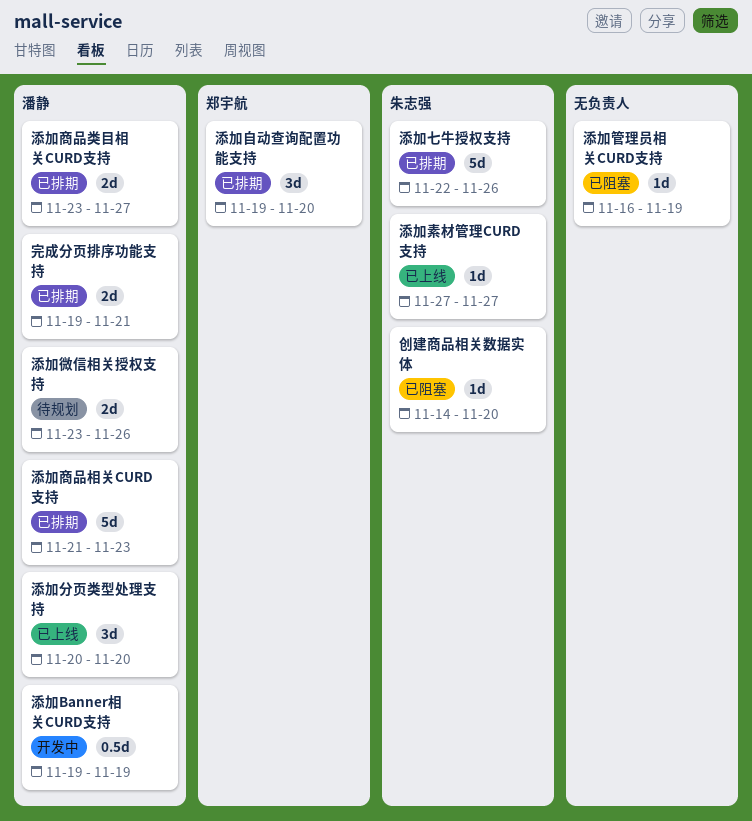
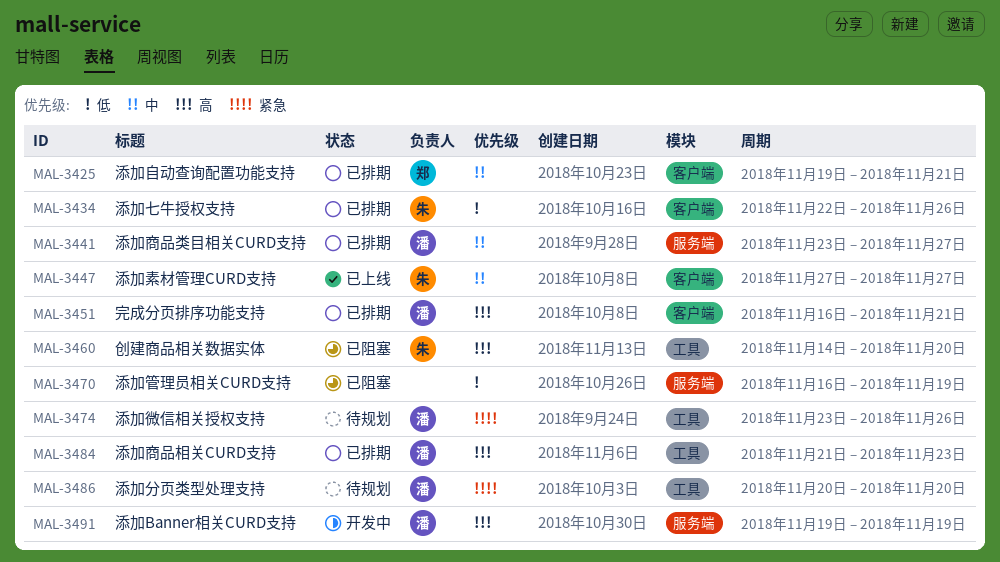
完成分页排序功能支持, start: Nov 19 -> Nov 16
添加分页类型处理支持, status: 已上线 -> 待规划
添加自动查询配置功能支持, due: Nov 20 -> Nov 21

